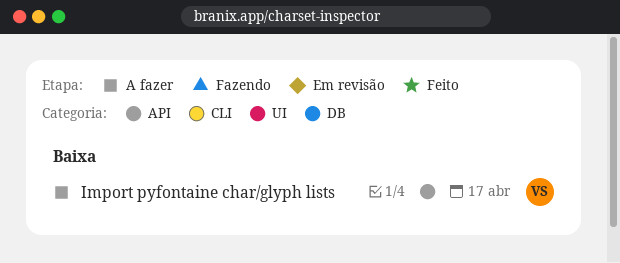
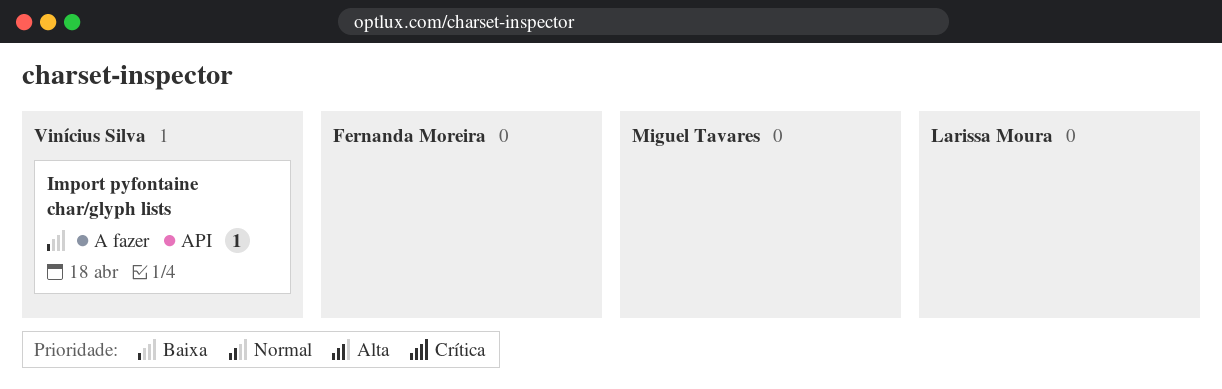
Import pyfontaine char/glyph lists, due: Apr 17 -> Apr 18

